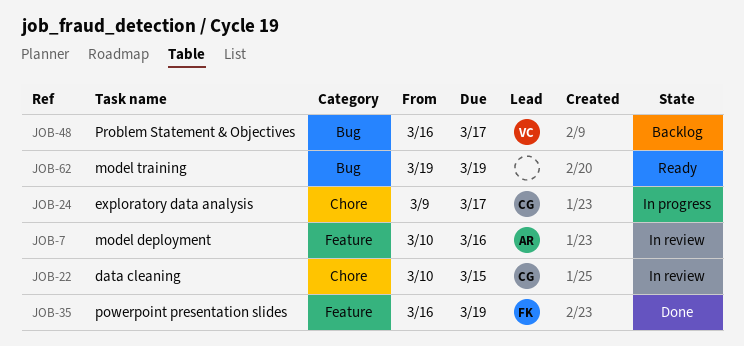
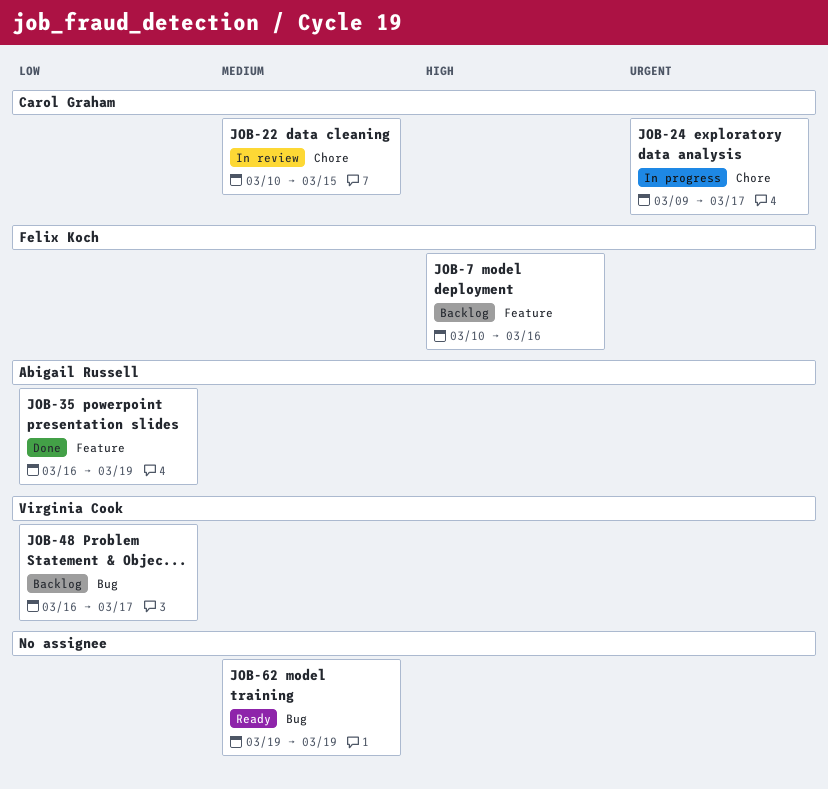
JOB-7, status: In review -> Backlog
JOB-7, owner: Abigail Russell -> Felix Koch
JOB-35, owner: Felix Koch -> Abigail Russell

